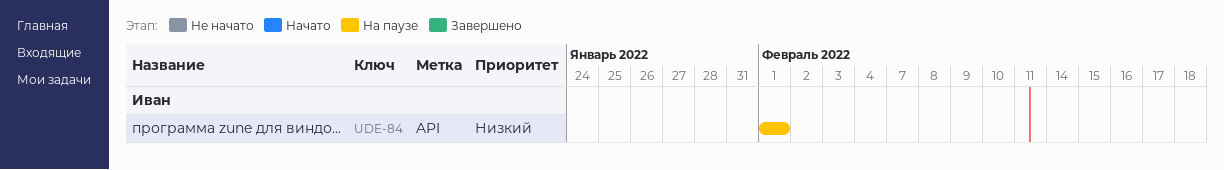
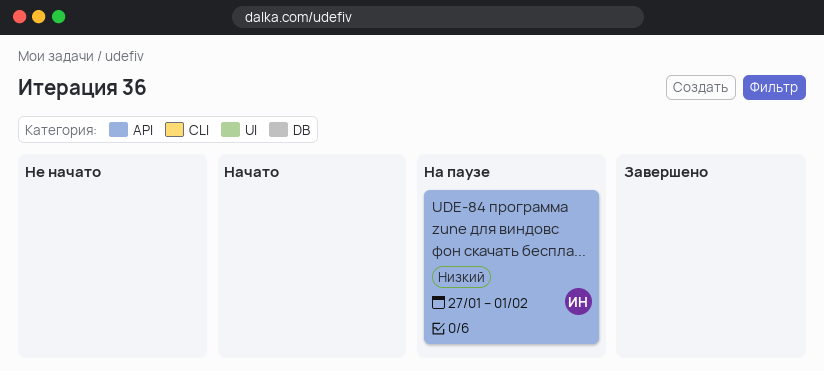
UDE-84, start: Feb 1 -> Jan 27

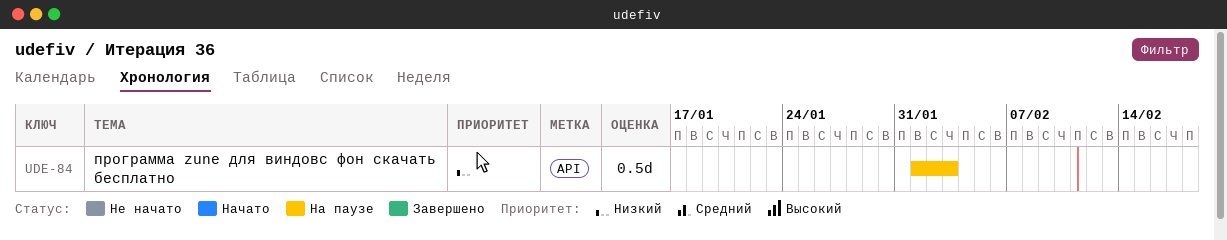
UDE-84, start: Jan 27 -> Feb 1
UDE-84, due: Feb 1 -> Feb 3

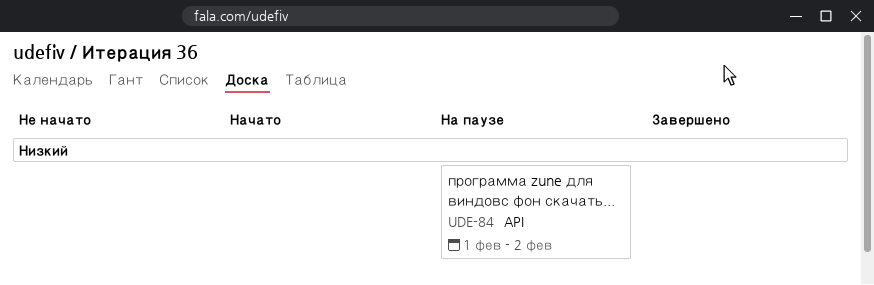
UDE-84, due: Feb 3 -> Feb 2

